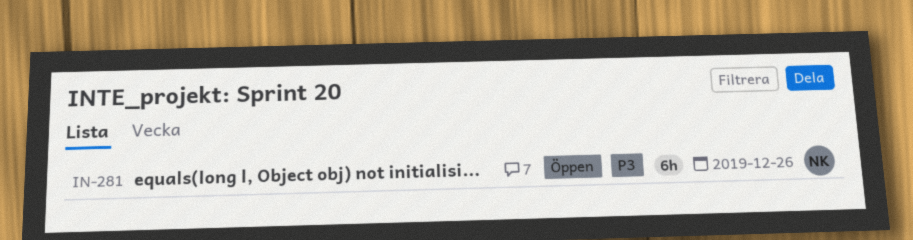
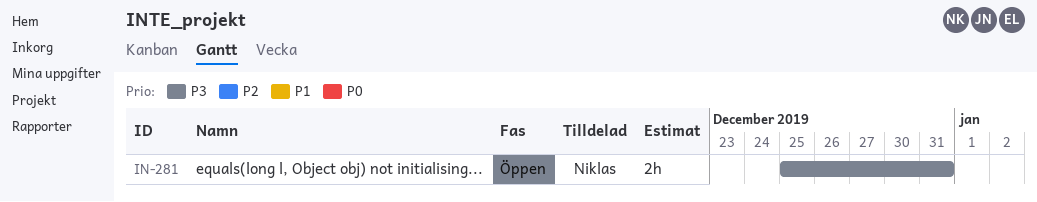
IN-281, estimate: 6h -> 2h
IN-281, due: Dec 26 -> Dec 31

